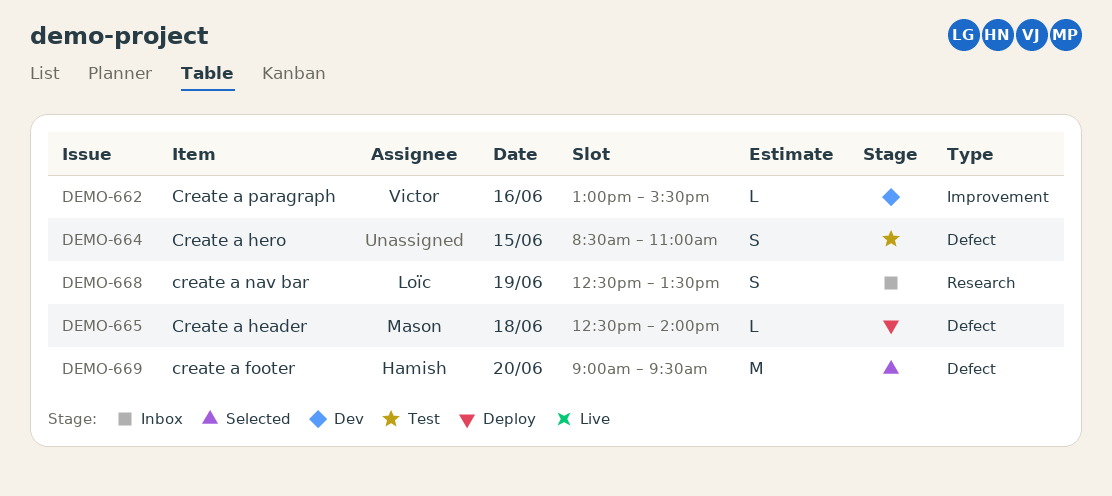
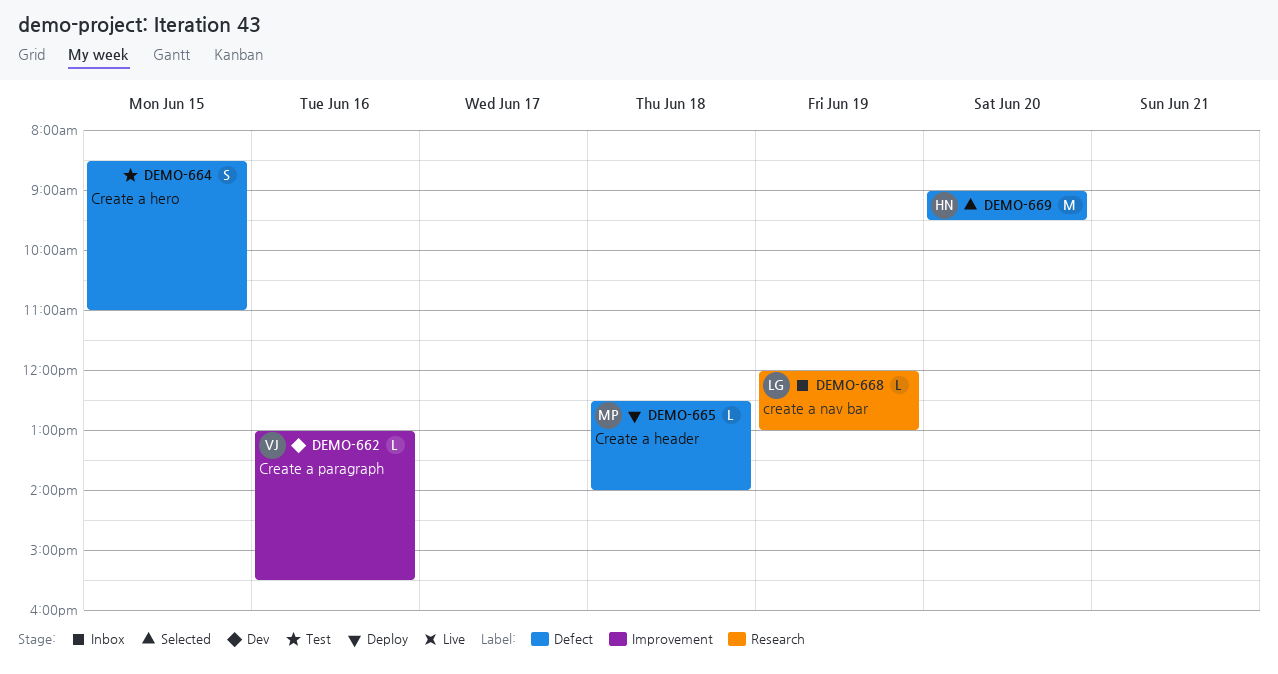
DEMO-668, estimate: S -> L
DEMO-668, begins: 12:30 -> 12:00
DEMO-668, ends: 13:30 -> 13:00

